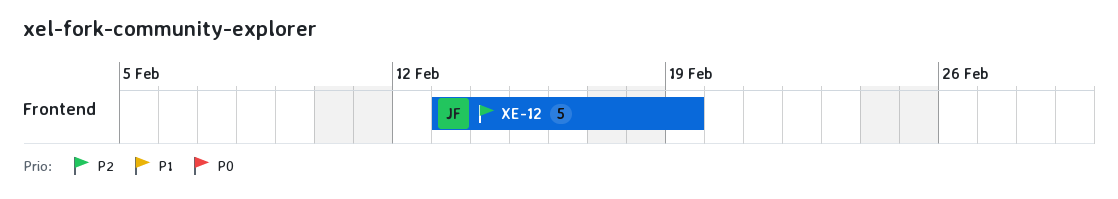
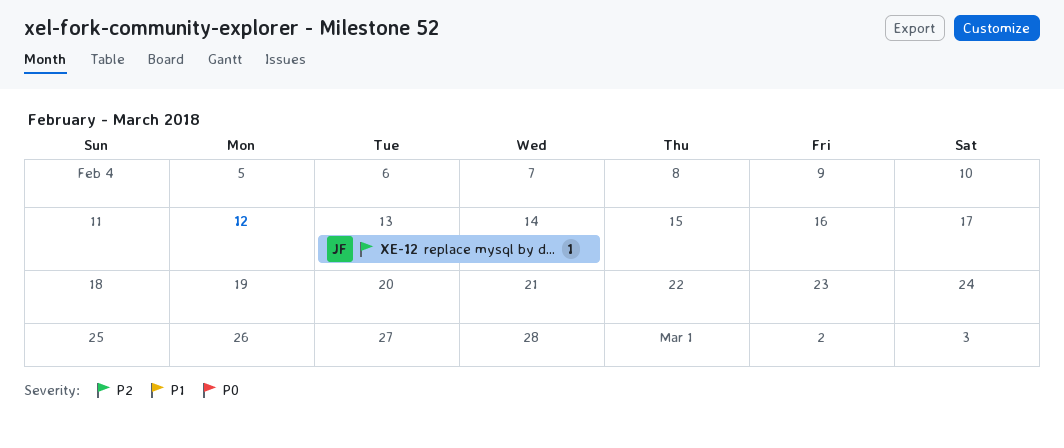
XE-12, estimate: 5 -> 1
XE-12, due: Feb 19 -> Feb 14

